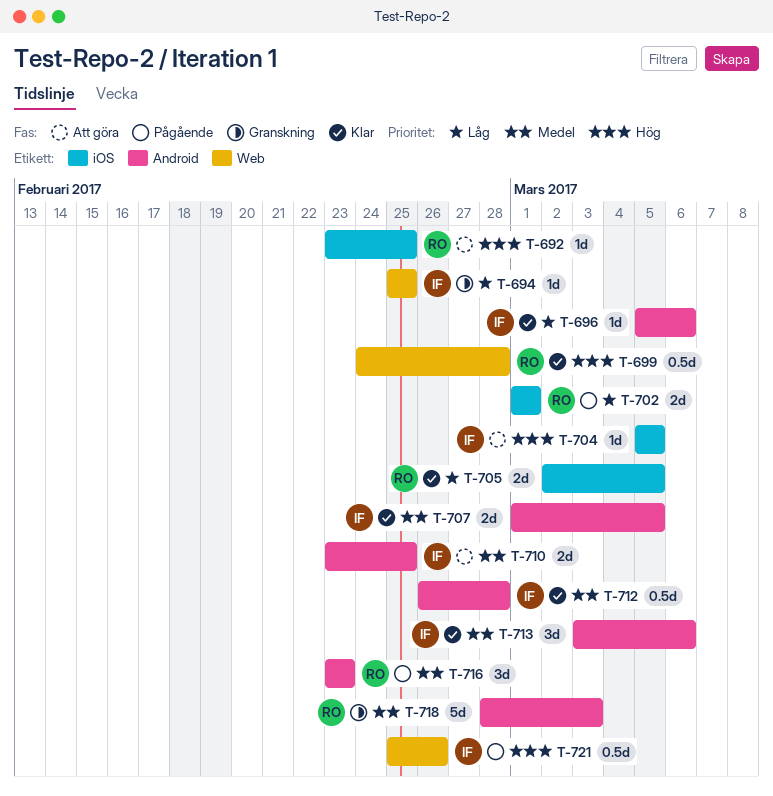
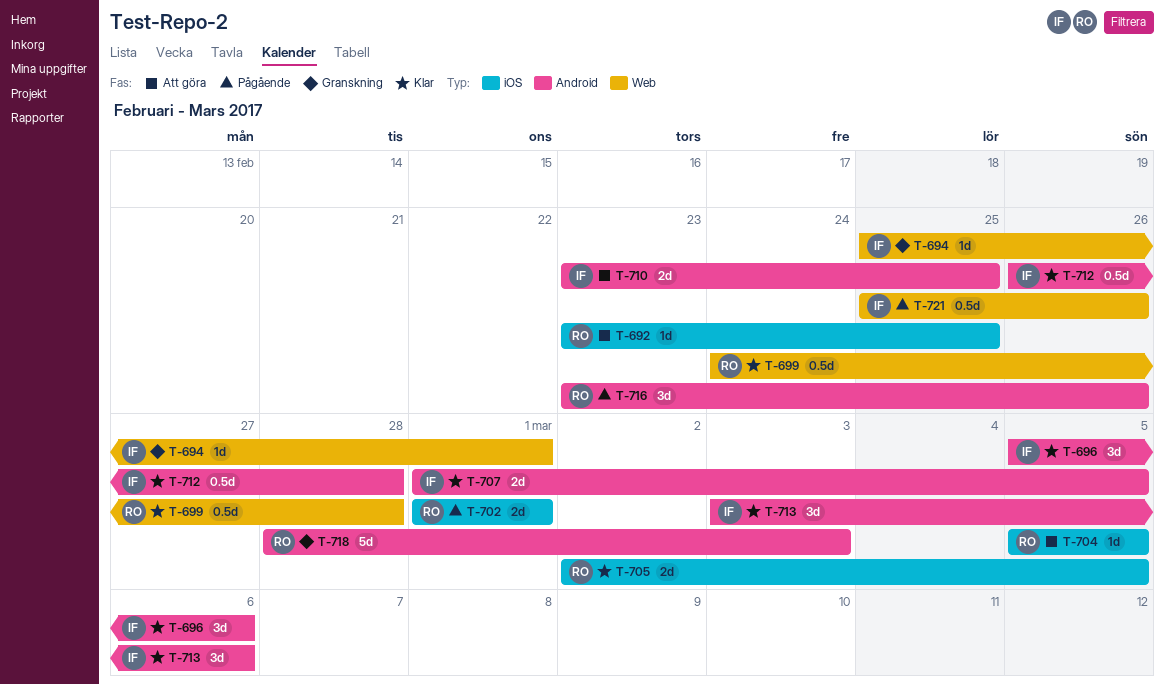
T-694, due: Feb 25 -> Mar 1
T-696, estimate: 1d -> 3d
T-704, owner: IF -> RO
T-716, due: Feb 23 -> Feb 26

